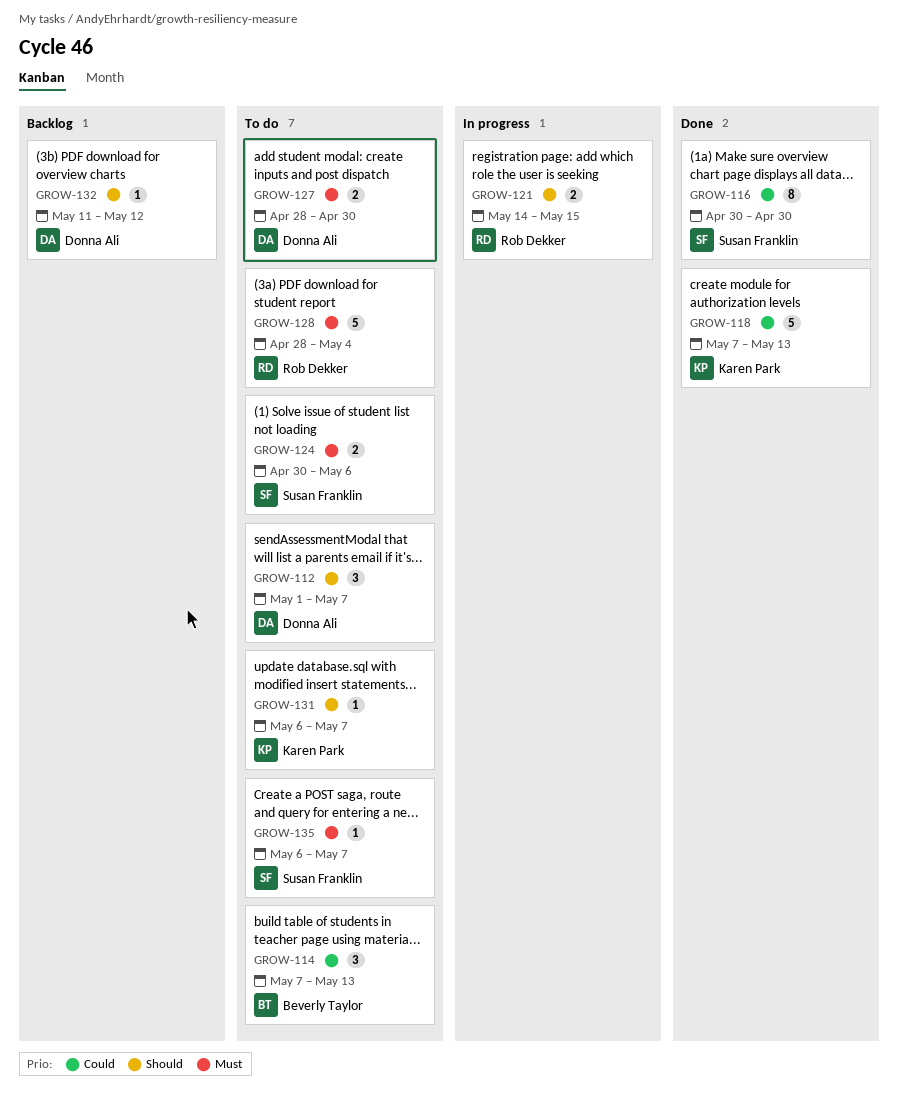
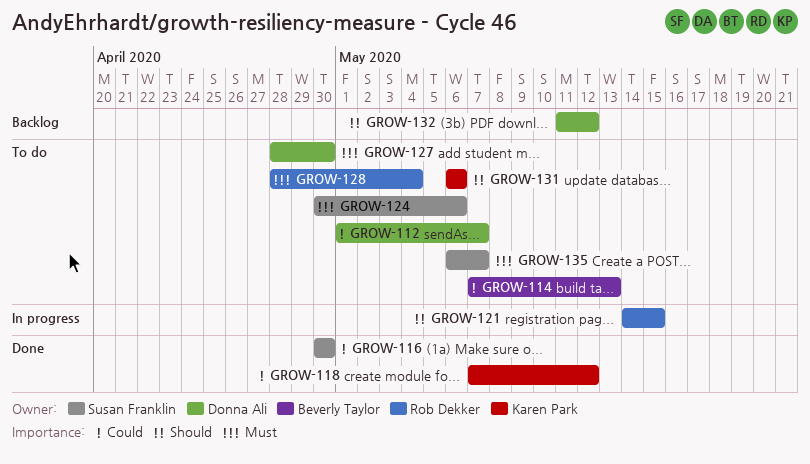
GROW-112, priority: Should -> Could
GROW-118, due: May 13 -> May 12
GROW-131, due: May 7 -> May 6

